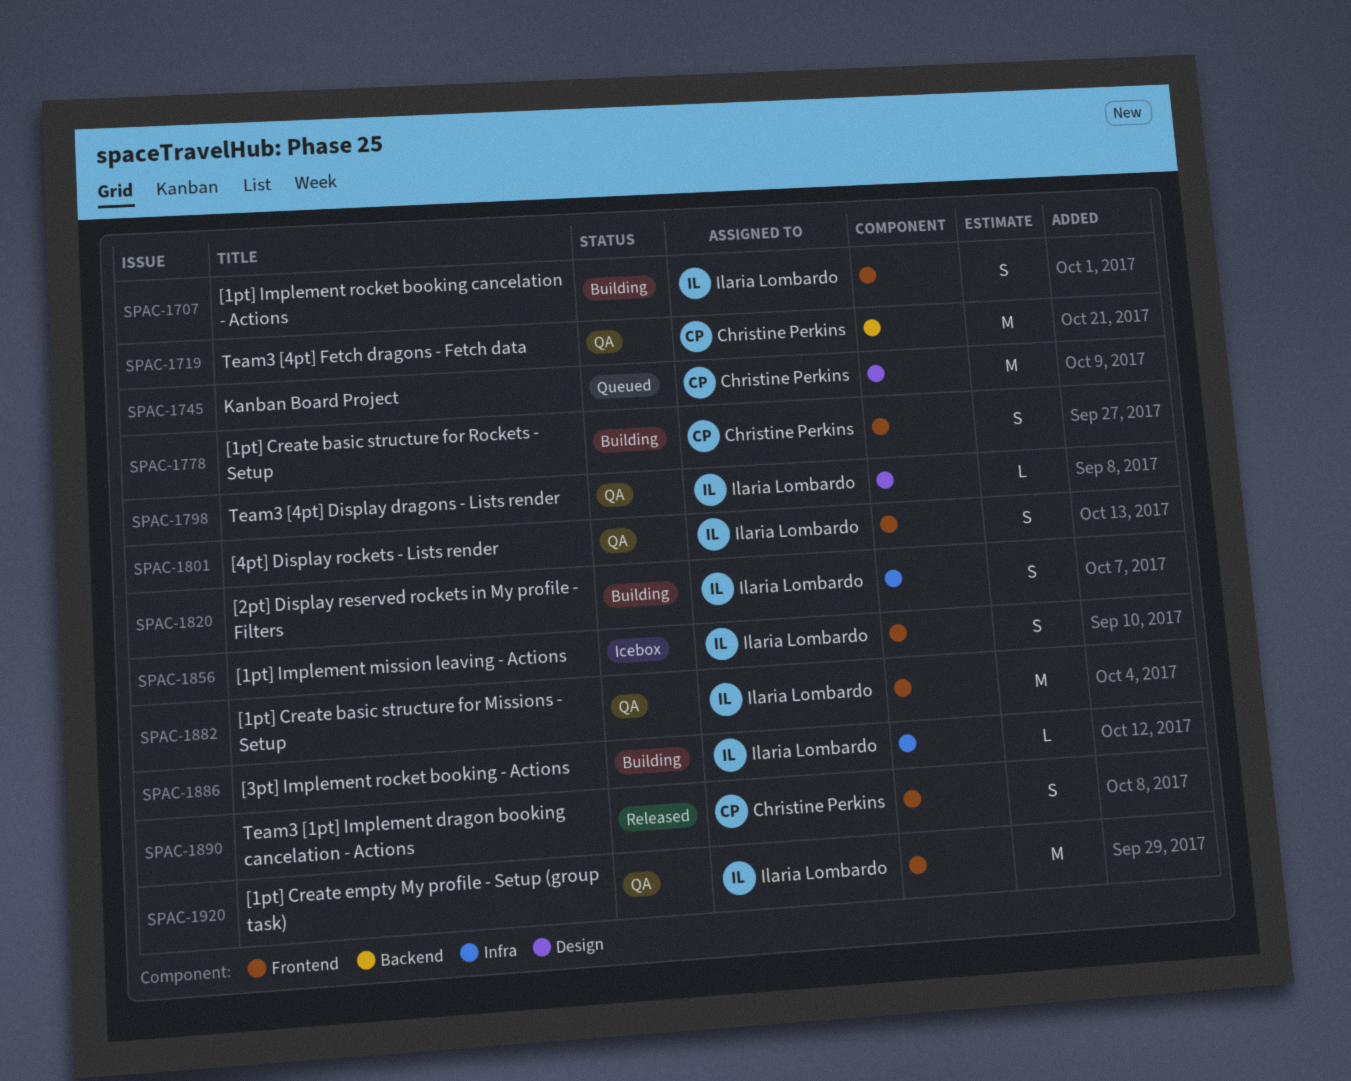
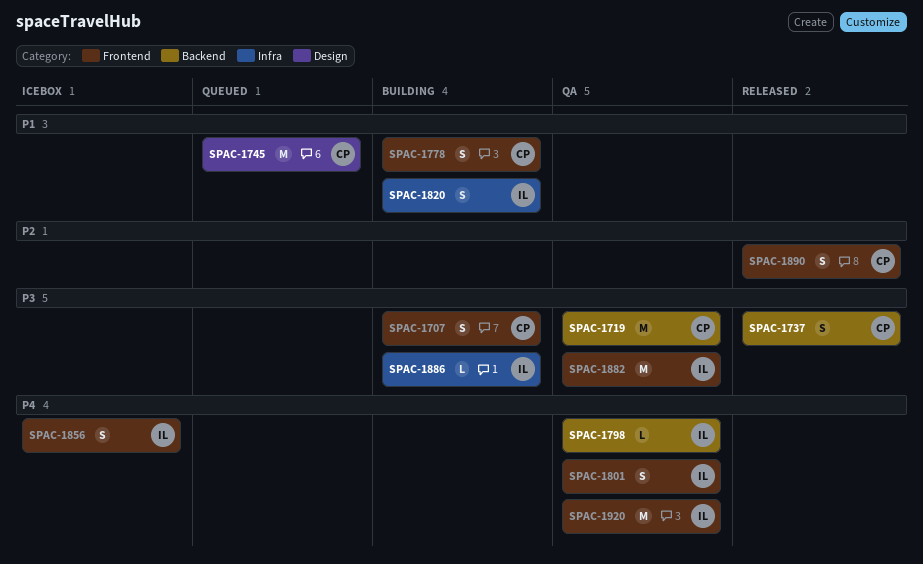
SPAC-1707, owner: Ilaria Lombardo -> Christine Perkins
SPAC-1737: none -> present
SPAC-1798, label: Design -> Backend

